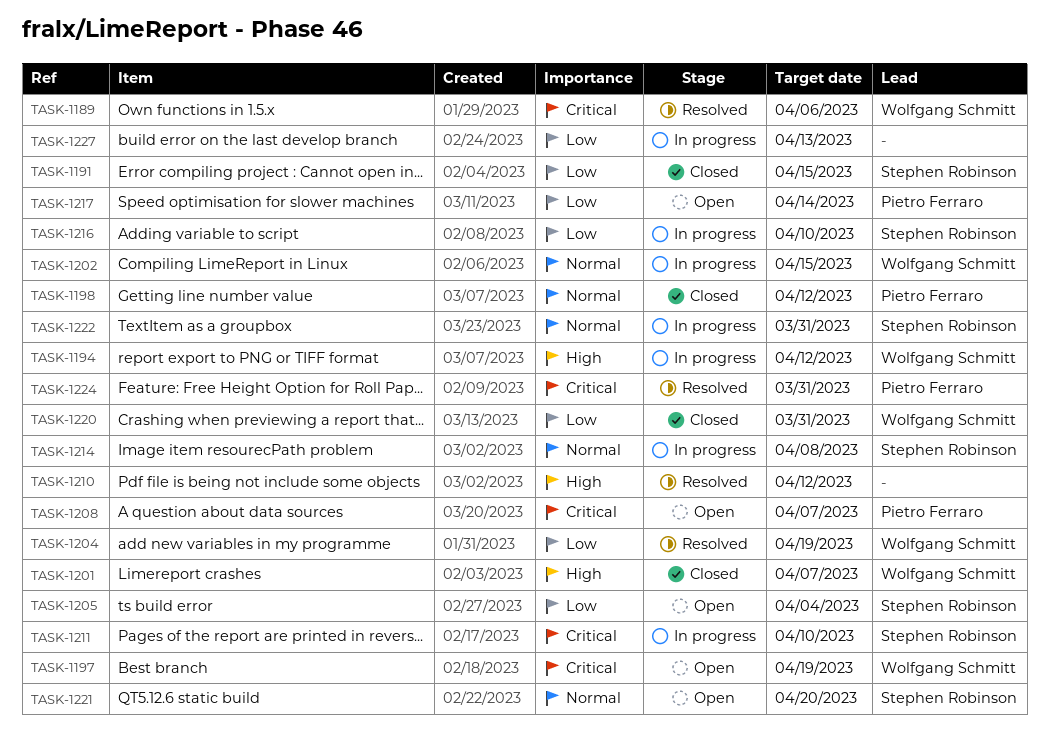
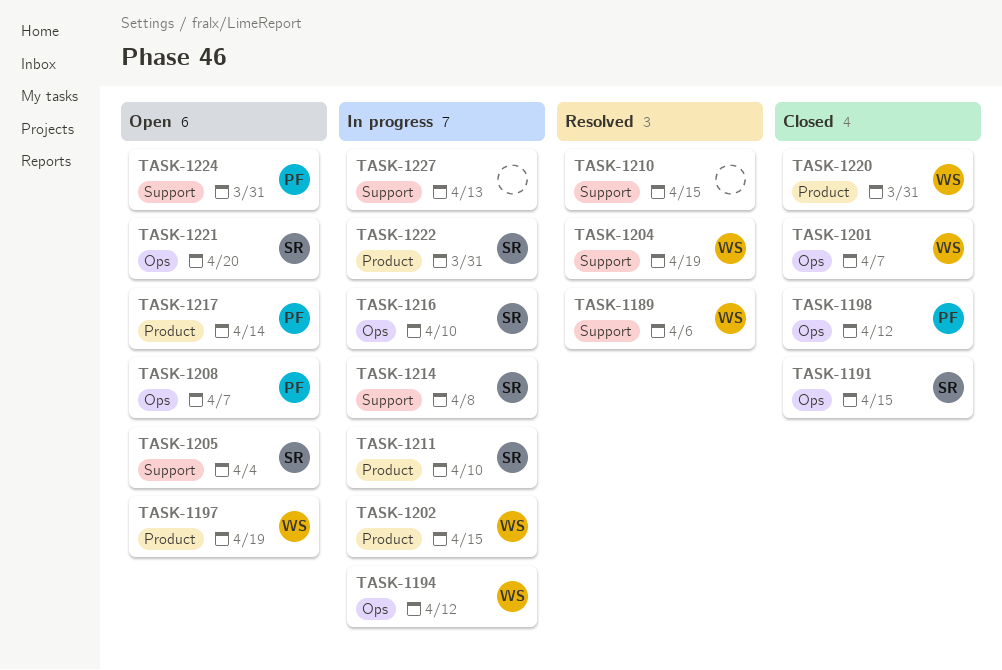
TASK-1210, due: Apr 12 -> Apr 15
TASK-1224, status: Resolved -> Open

